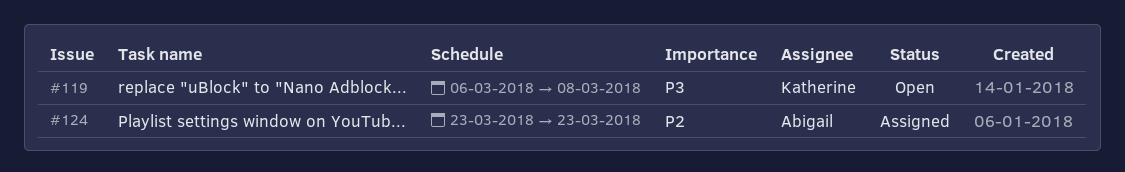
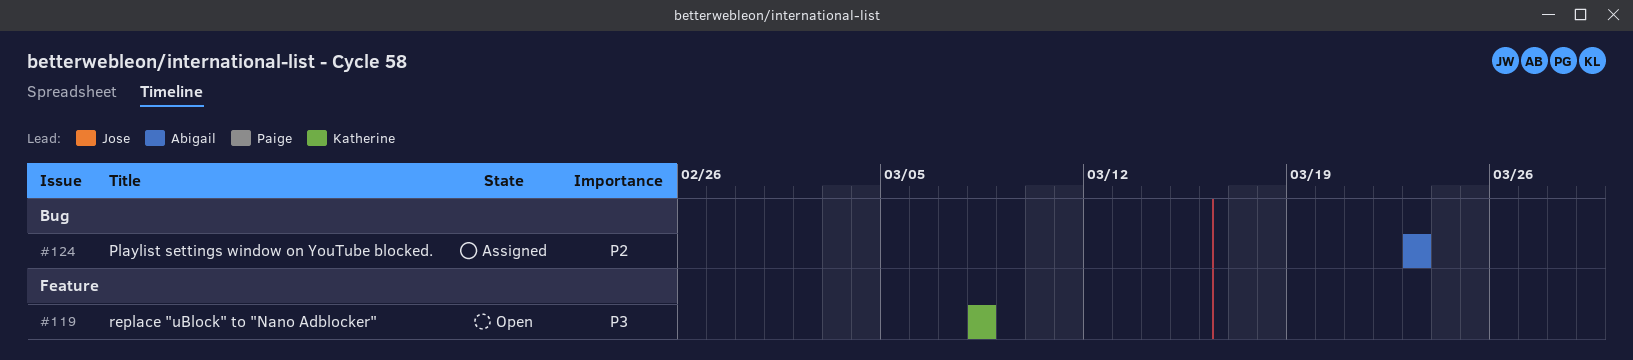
#119, start: Mar 6 -> Mar 8

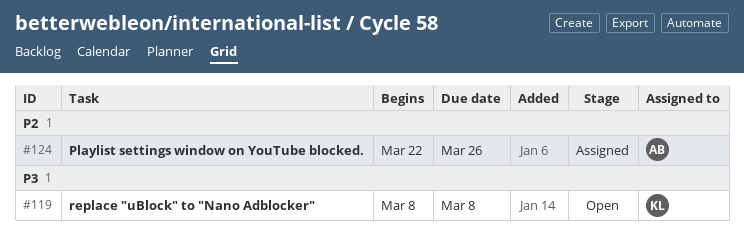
#124, start: Mar 23 -> Mar 22
#124, due: Mar 23 -> Mar 26

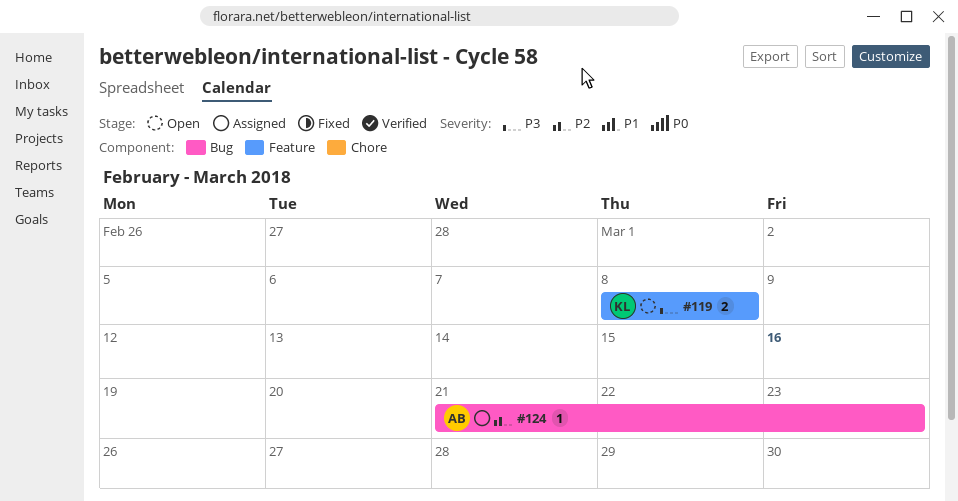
#124, start: Mar 22 -> Mar 21
#124, due: Mar 26 -> Mar 23

